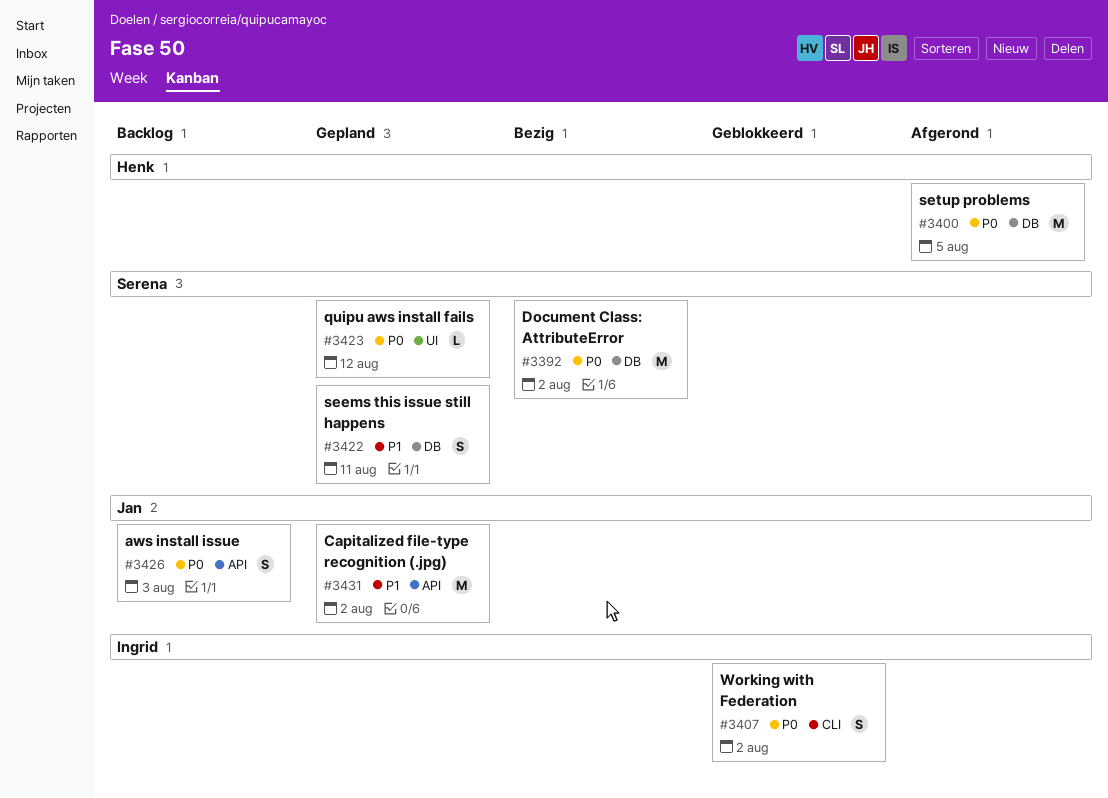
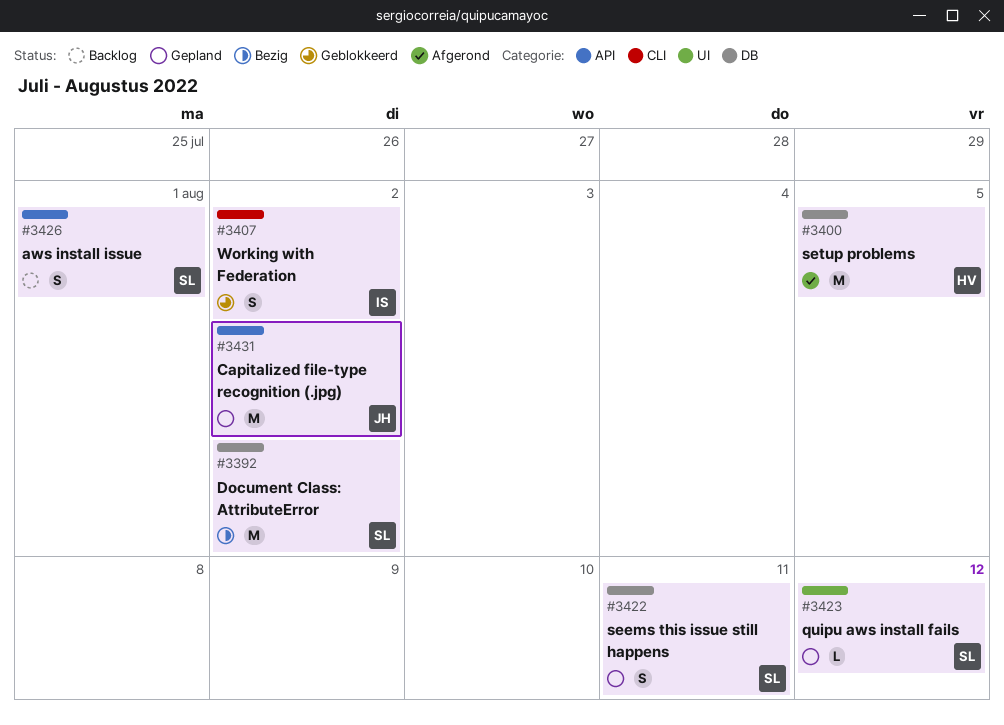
#3426, owner: Jan -> Serena
#3426, due: Aug 3 -> Aug 1

